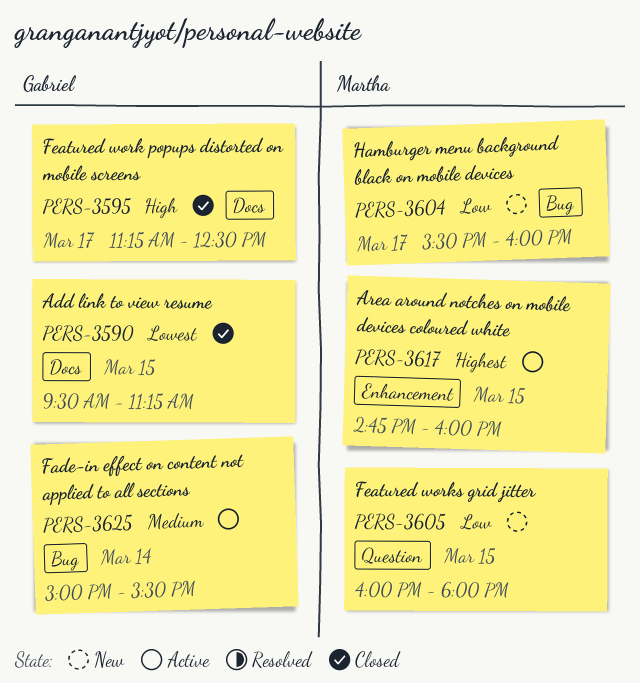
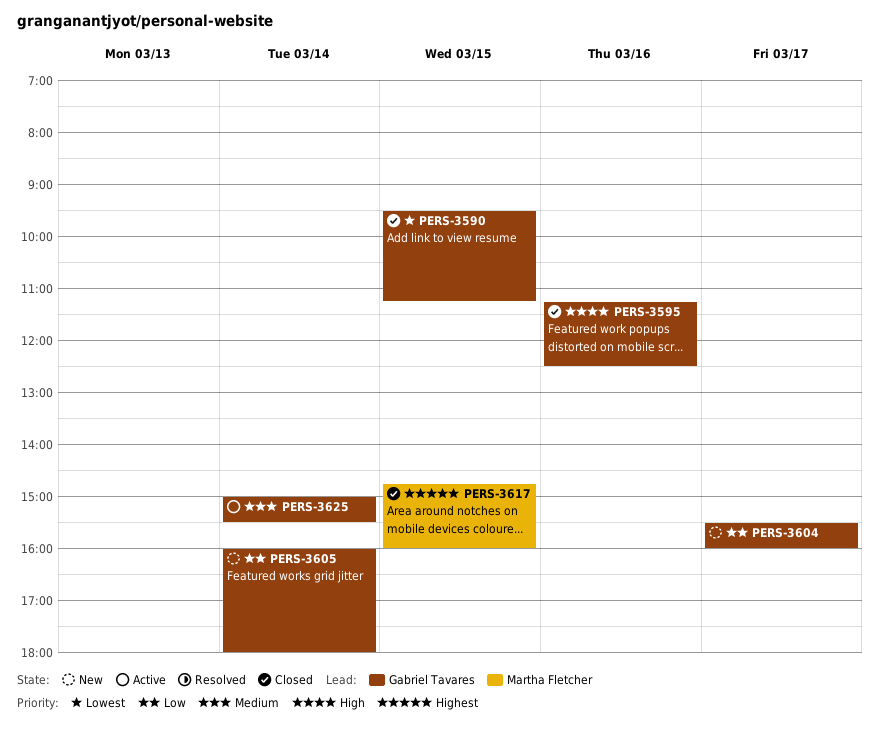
PERS-3595, day: Mar 17 -> Mar 16
PERS-3604, owner: Martha Fletcher -> Gabriel Tavares
PERS-3605, owner: Martha Fletcher -> Gabriel Tavares
PERS-3605, day: Mar 15 -> Mar 14
PERS-3617, status: Active -> Closed

